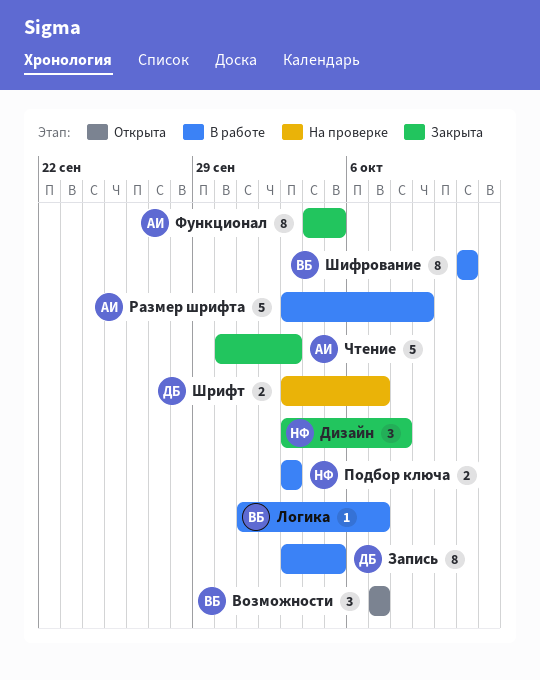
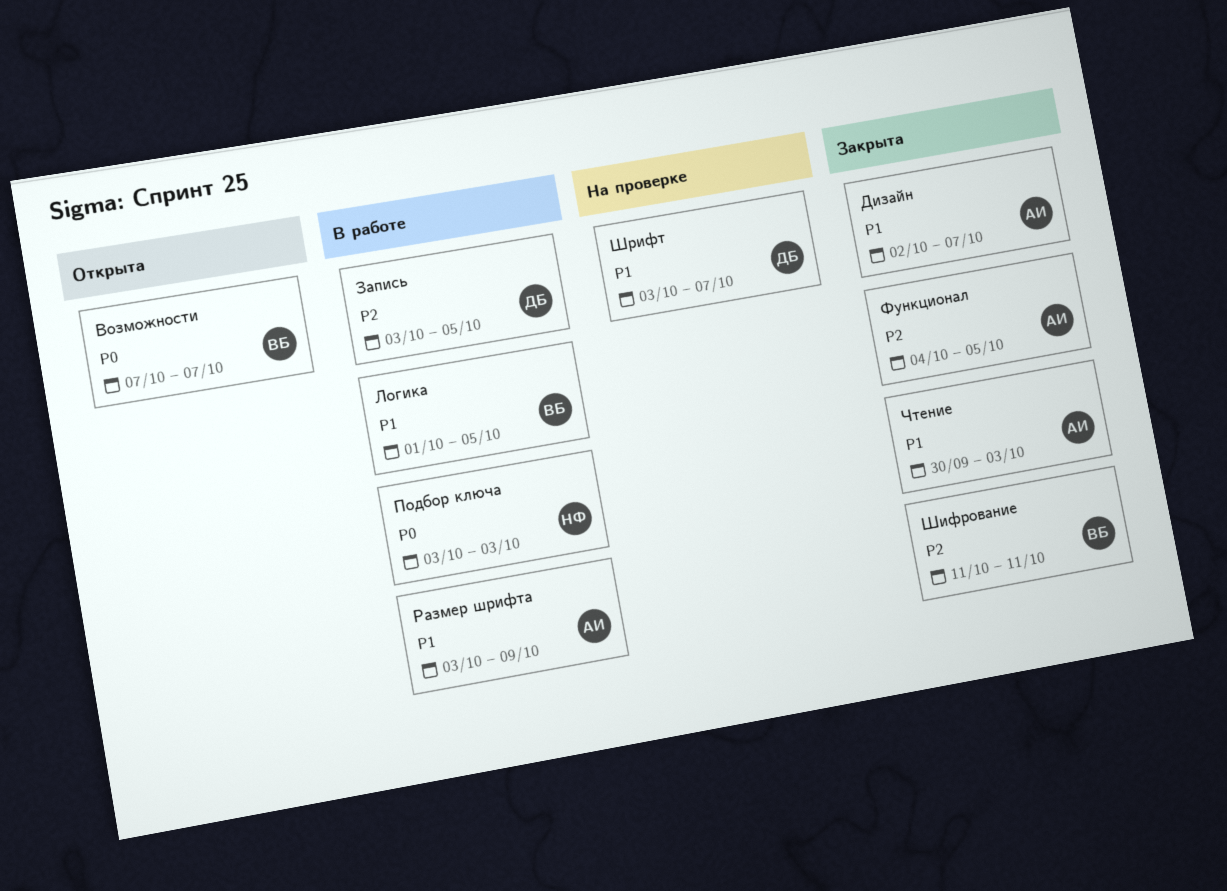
Дизайн, owner: НФ -> АИ
Дизайн, start: Oct 3 -> Oct 2
Дизайн, due: Oct 8 -> Oct 7
Логика, due: Oct 7 -> Oct 5
Шифрование, status: В работе -> Закрыта

